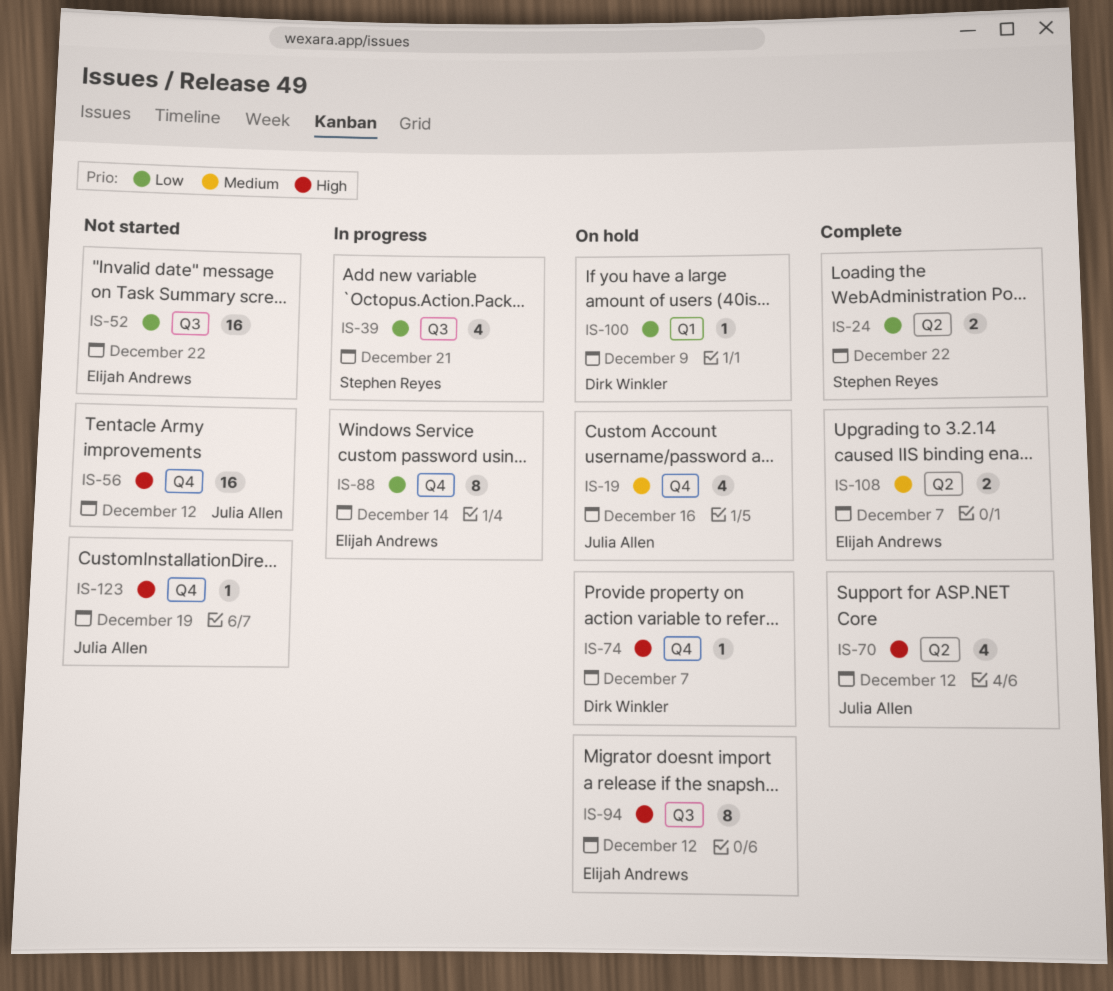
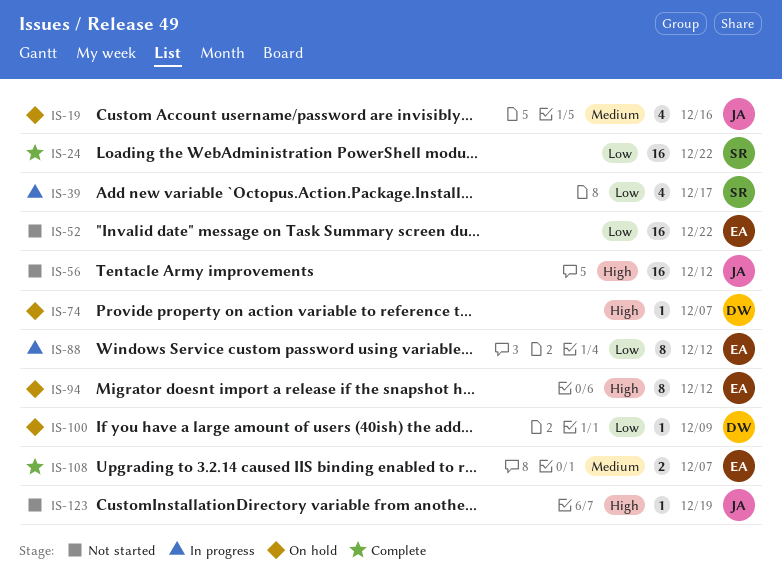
IS-24, estimate: 2 -> 16
IS-39, due: Dec 21 -> Dec 17
IS-70: present -> none
IS-88, due: Dec 14 -> Dec 12

